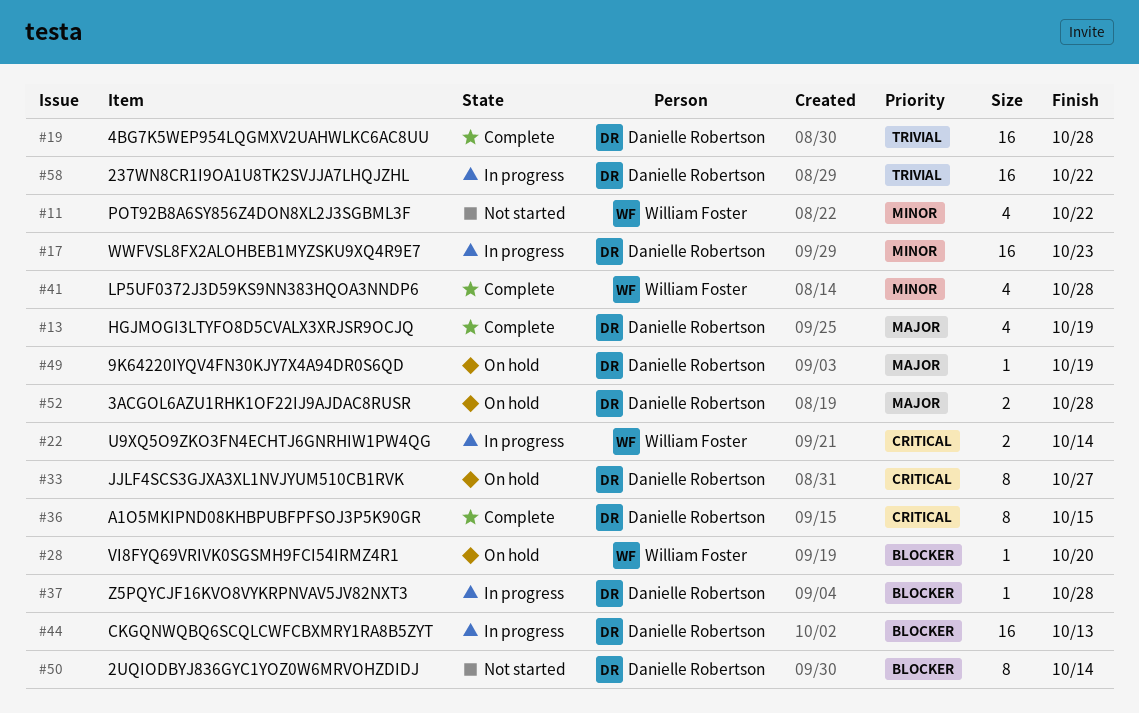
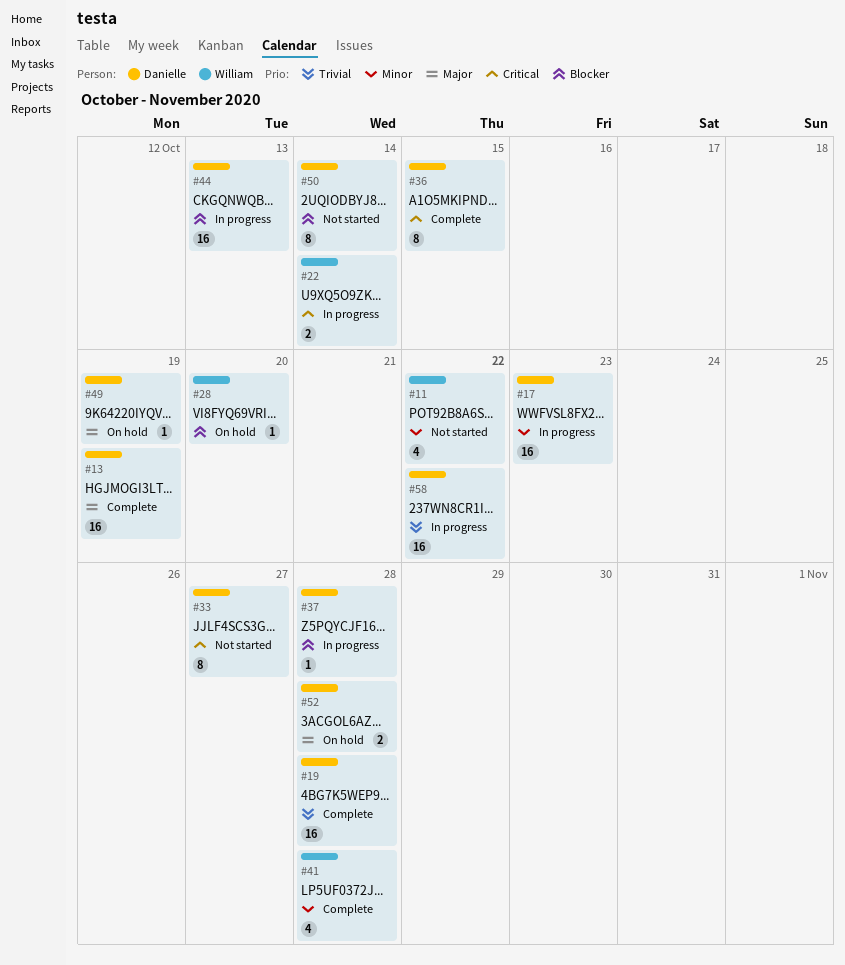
#13, estimate: 4 -> 16
#33, status: On hold -> Not started

